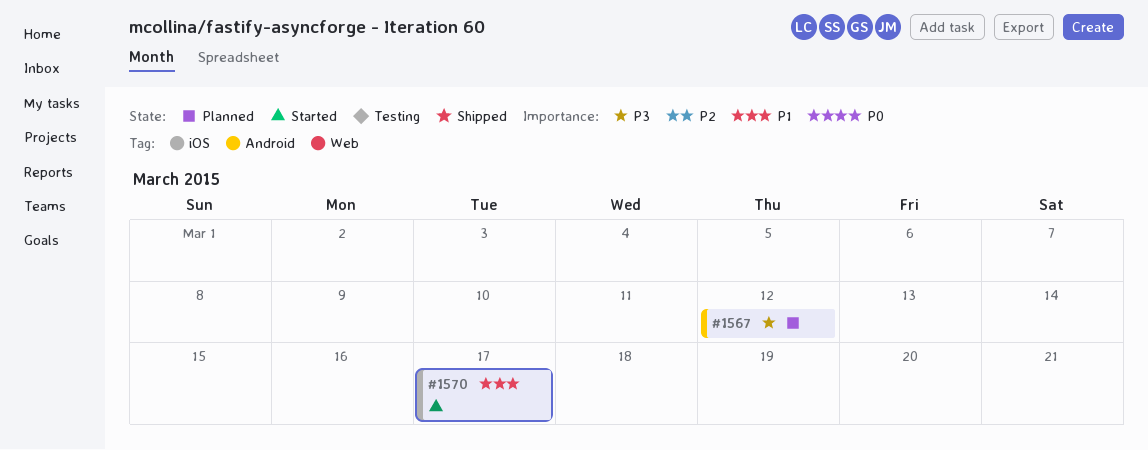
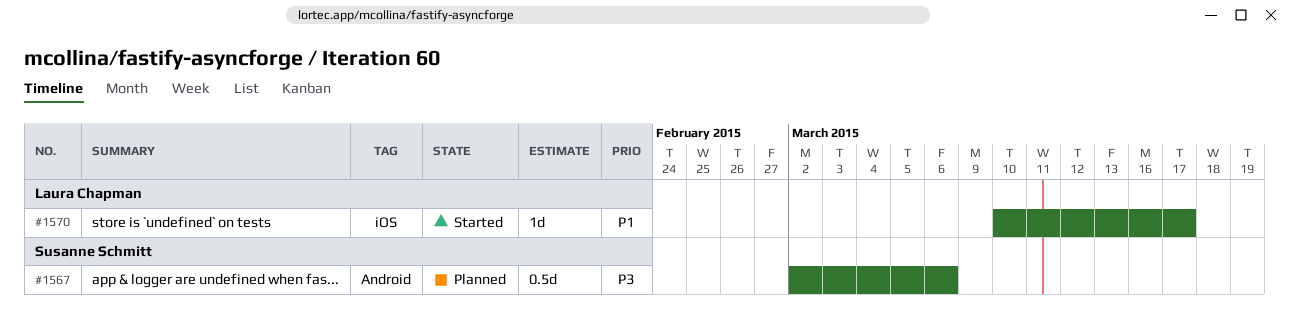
#1567, due: Mar 12 -> Mar 6

